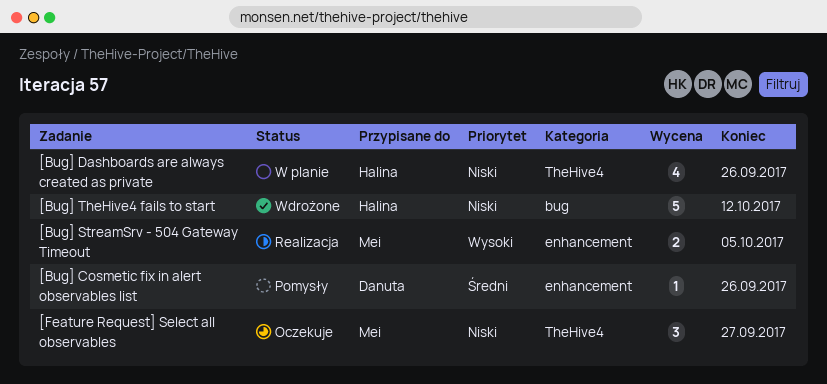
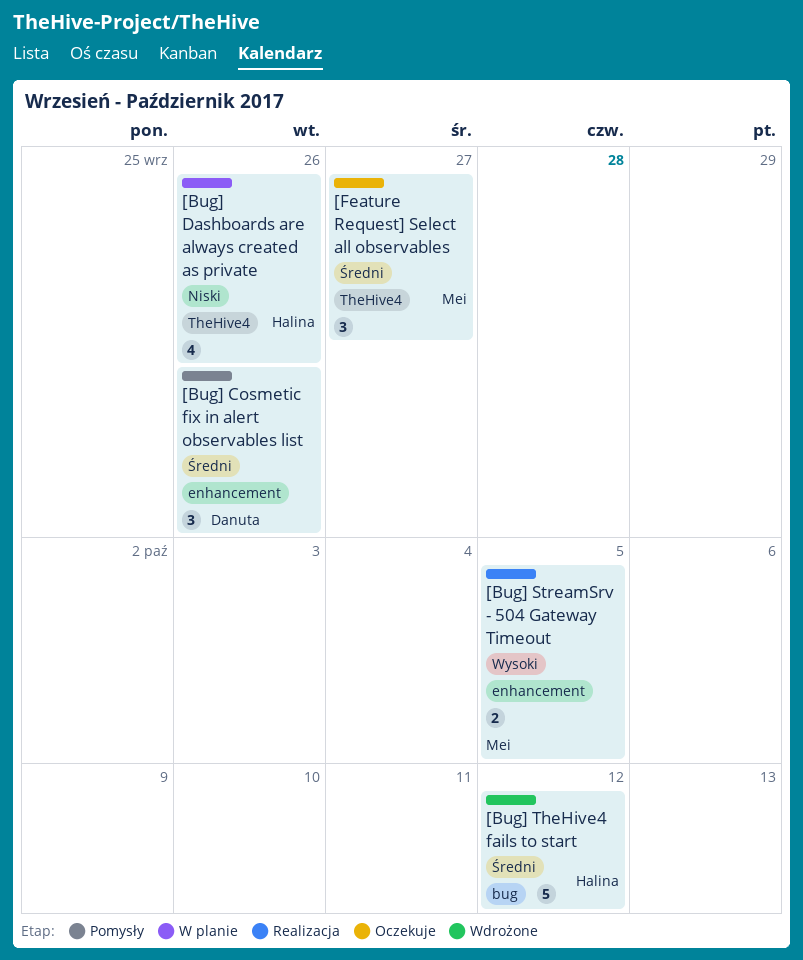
[Bug] Cosmetic fix in alert observables list, estimate: 1 -> 3
[Bug] TheHive4 fails to start, priority: Niski -> Średni
[Feature Request] Select all observables, priority: Niski -> Średni

